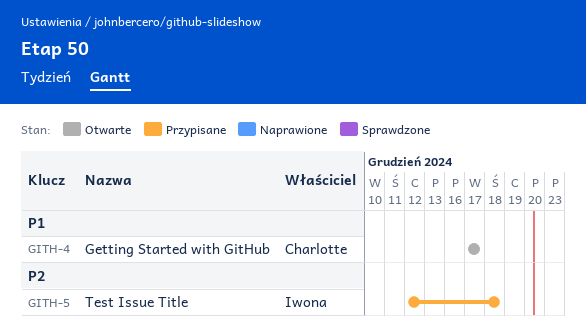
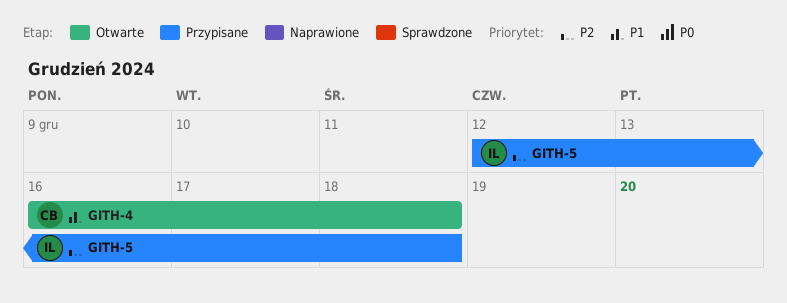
GITH-4, start: Dec 17 -> Dec 16
GITH-4, due: Dec 17 -> Dec 18

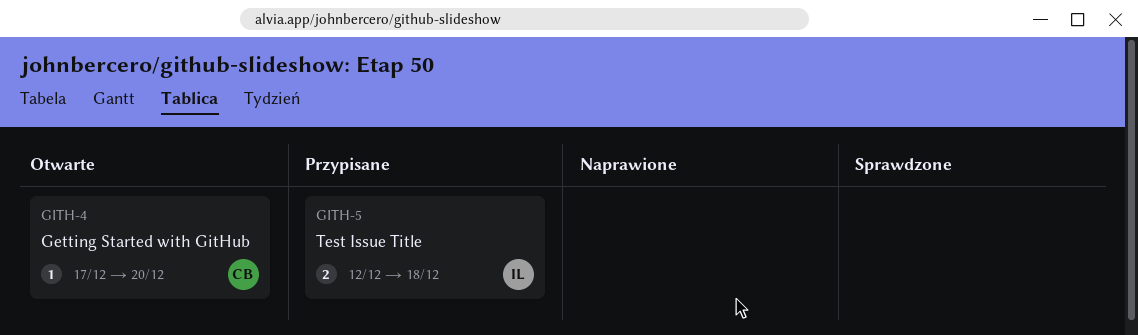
GITH-4, start: Dec 16 -> Dec 17
GITH-4, due: Dec 18 -> Dec 20

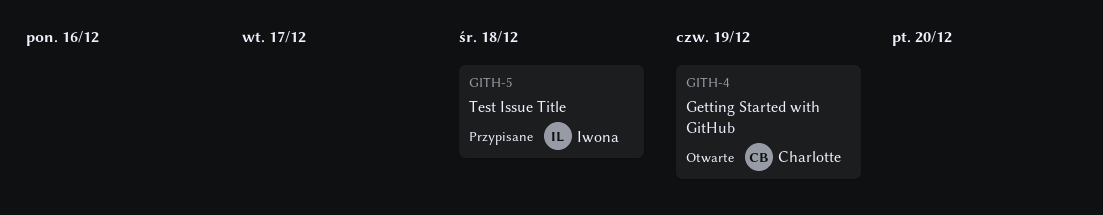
GITH-4, due: Dec 20 -> Dec 19

